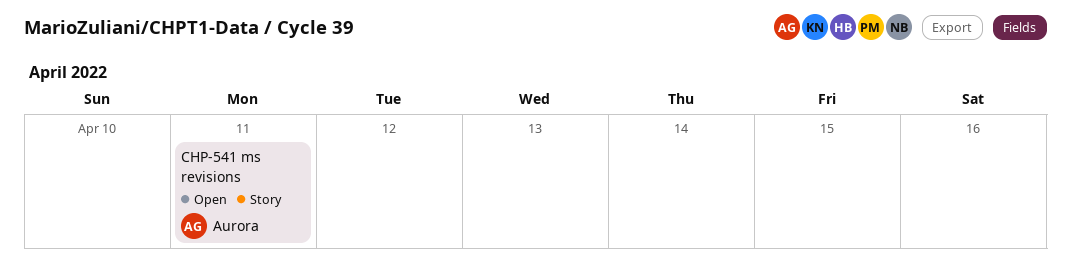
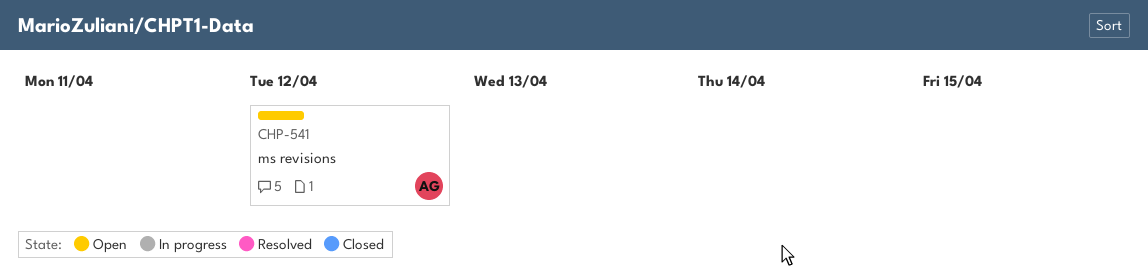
CHP-541, due: Apr 11 -> Apr 12

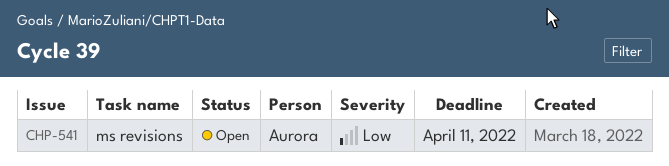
CHP-541, due: Apr 12 -> Apr 11

